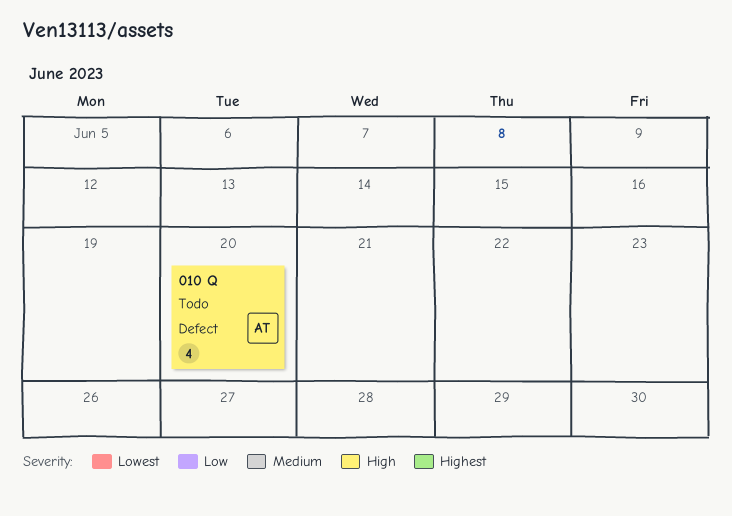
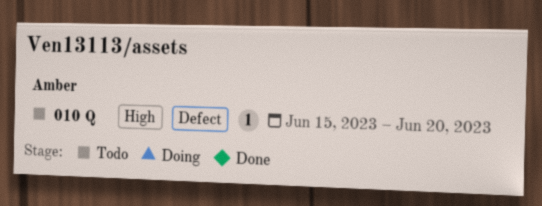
010 Q, estimate: 4 -> 1

